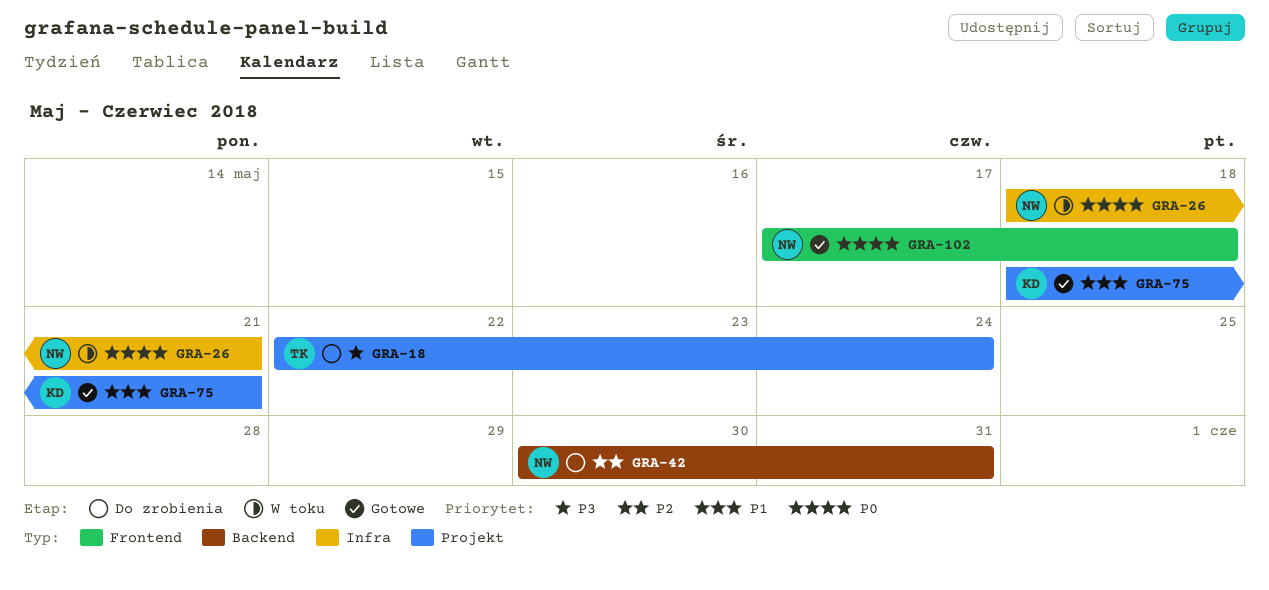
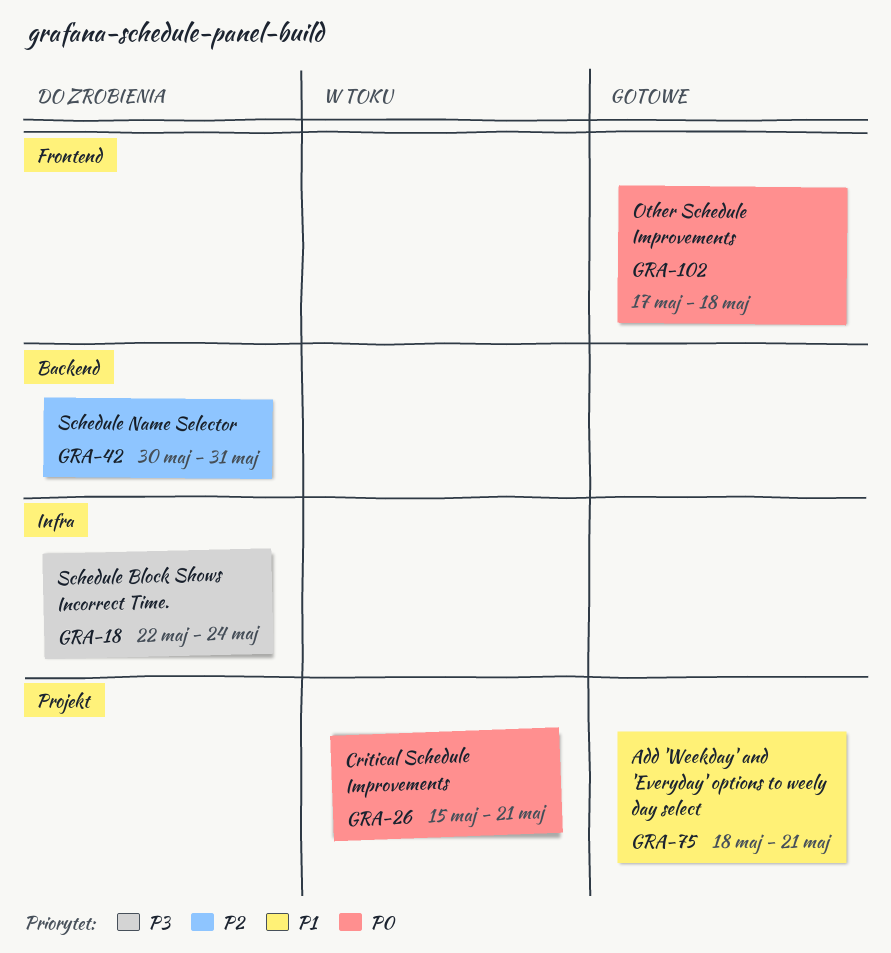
GRA-18, label: Projekt -> Infra
GRA-26, label: Infra -> Projekt
GRA-26, start: May 18 -> May 15

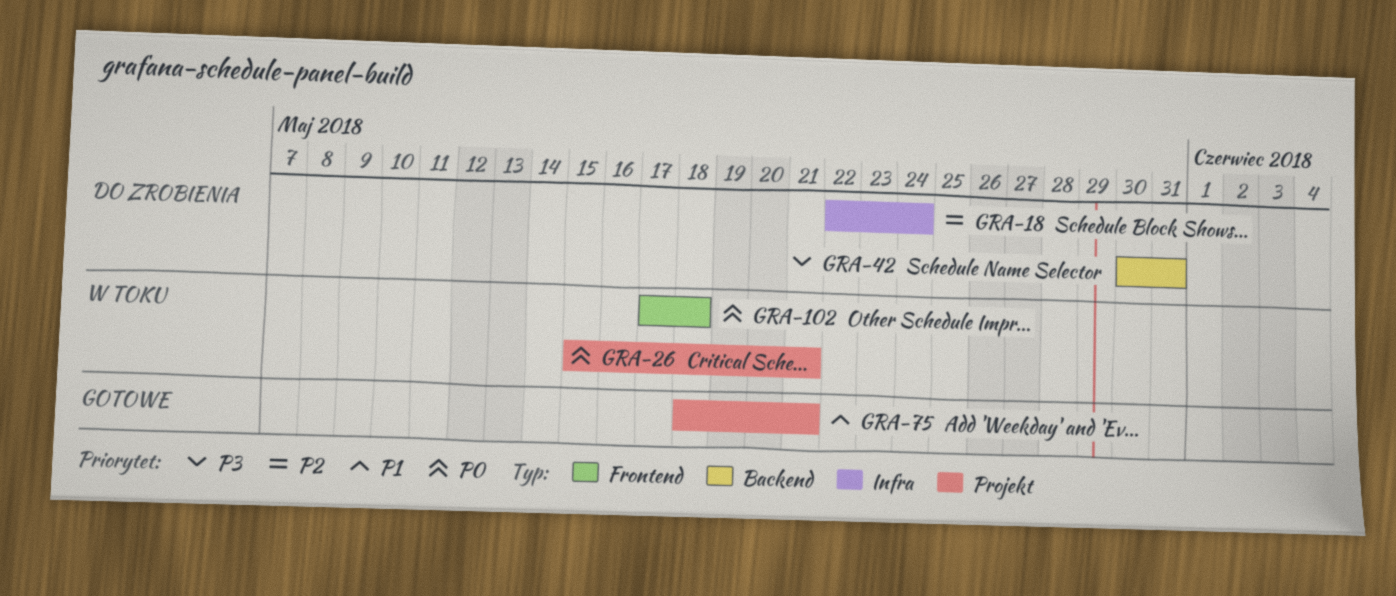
GRA-18, priority: P3 -> P2
GRA-42, priority: P2 -> P3
GRA-102, status: Gotowe -> W toku

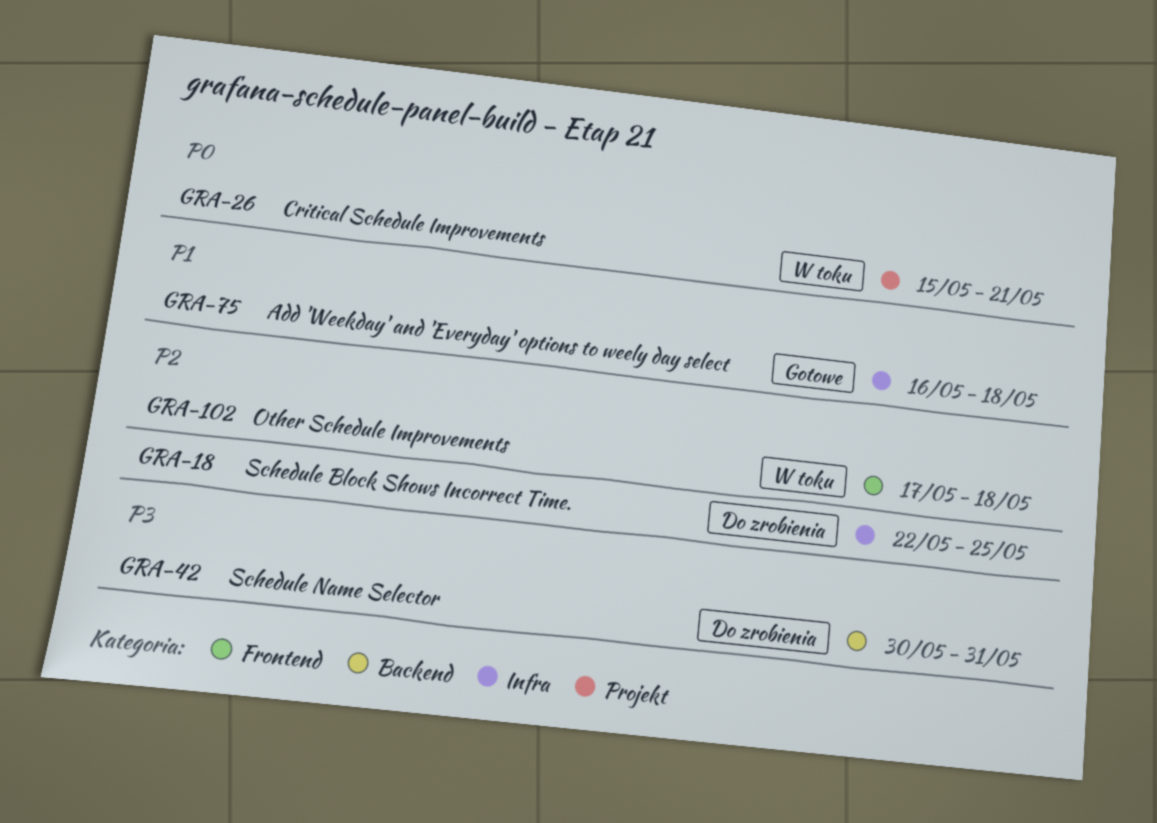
GRA-18, due: May 24 -> May 25
GRA-75, label: Projekt -> Infra
GRA-75, start: May 18 -> May 16
GRA-75, due: May 21 -> May 18
GRA-102, priority: P0 -> P2

